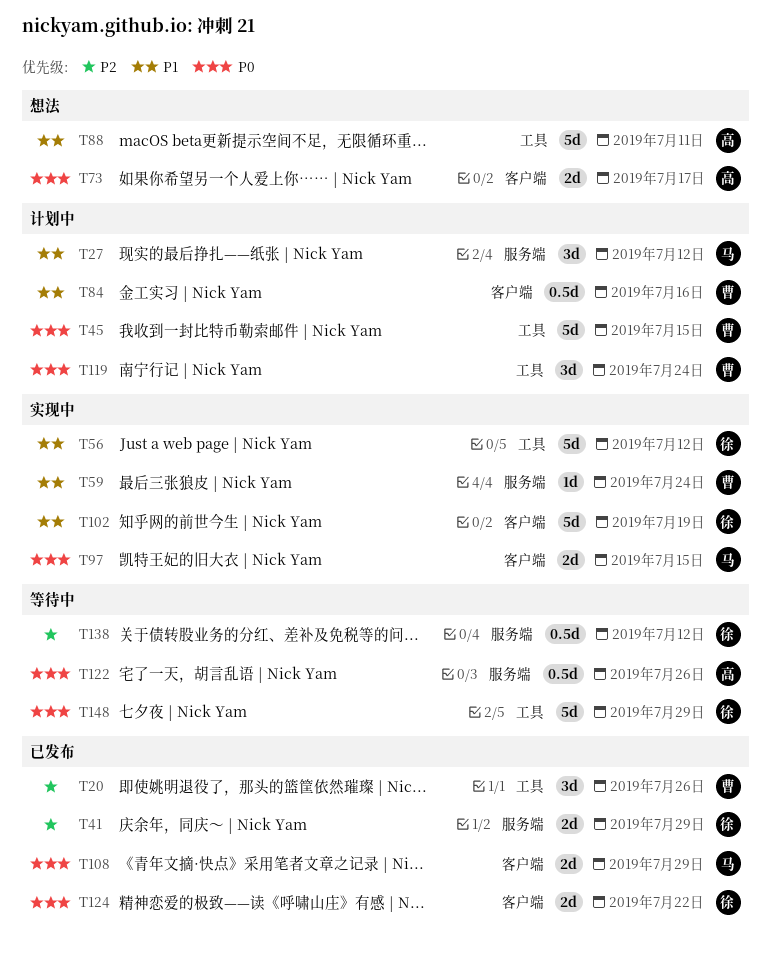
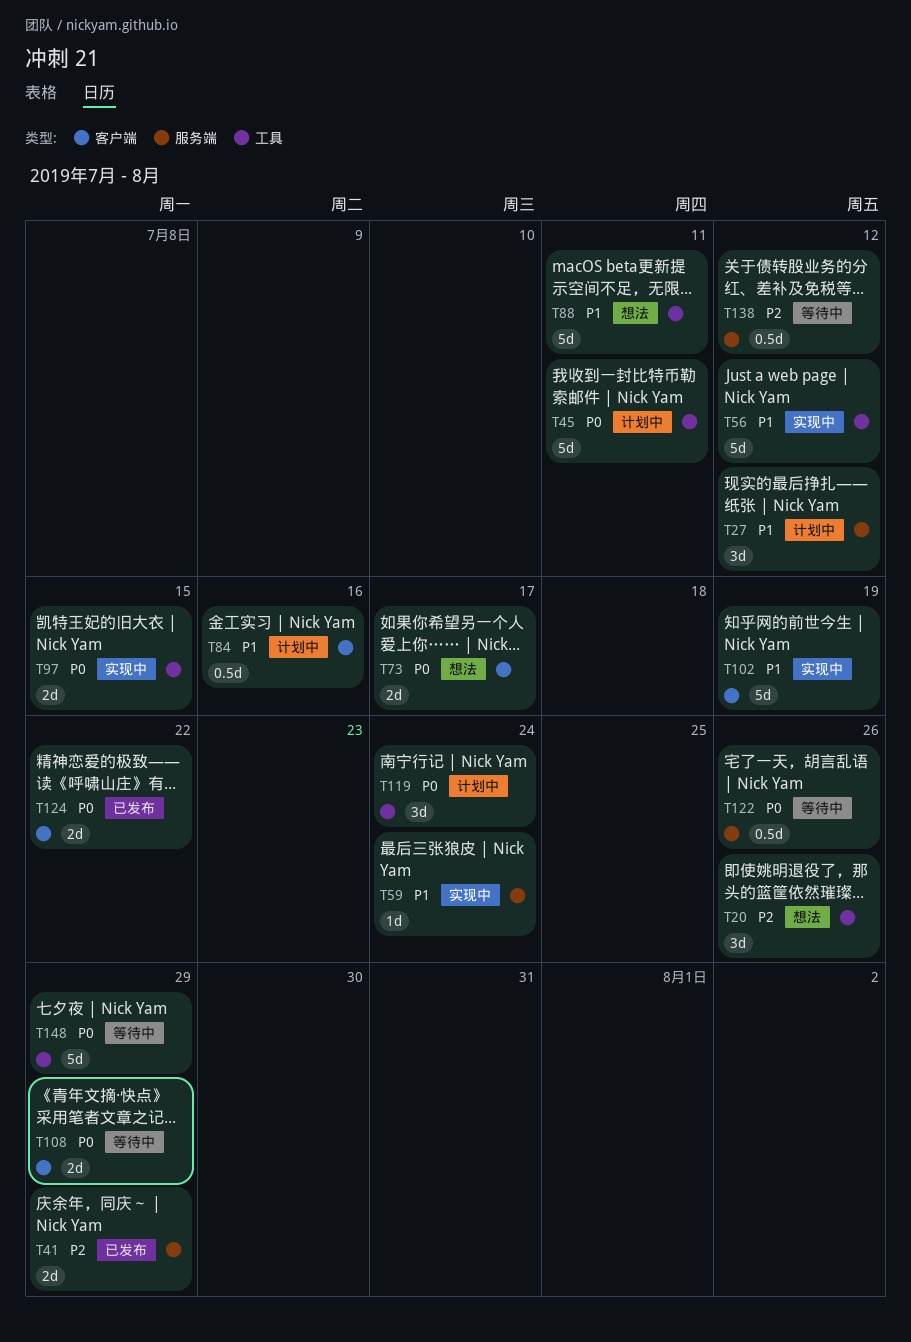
T20, status: 已发布 -> 想法
T45, due: Jul 15 -> Jul 11
T97, label: 客户端 -> 工具
T108, status: 已发布 -> 等待中

